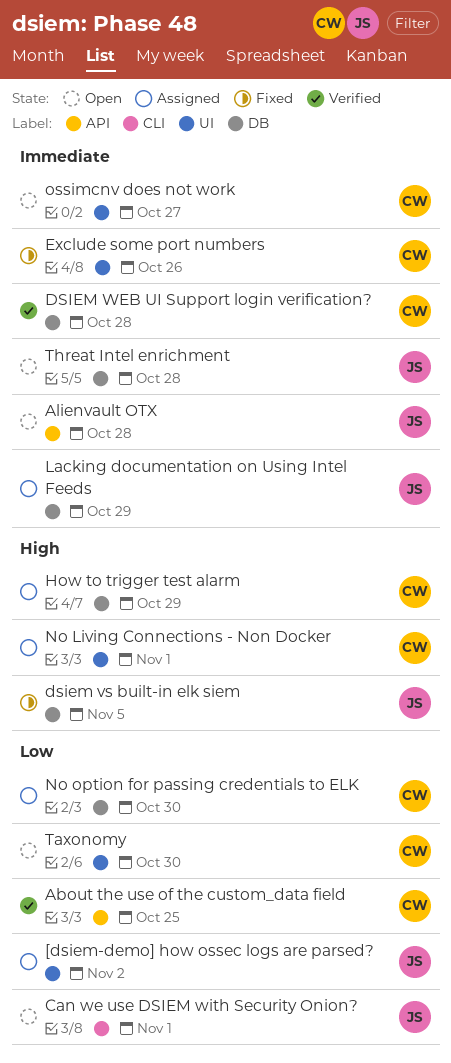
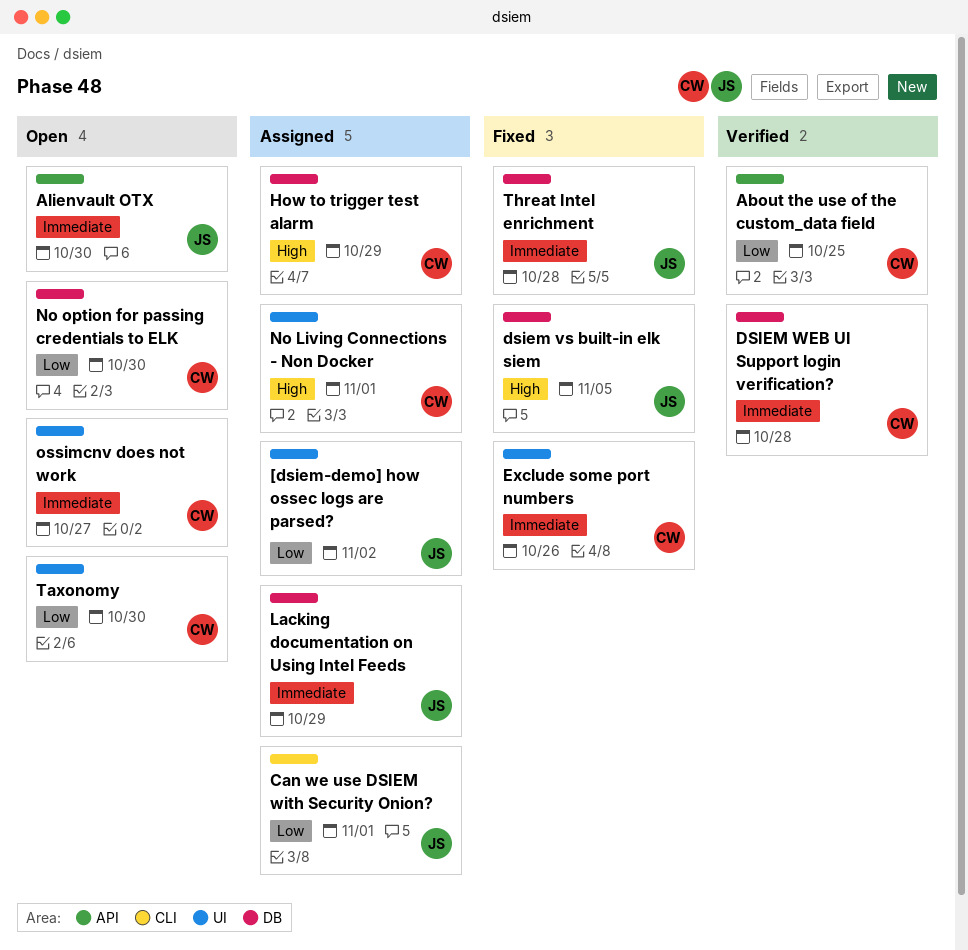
Alienvault OTX, due: Oct 28 -> Oct 30
Can we use DSIEM with Security Onion?, status: Open -> Assigned
No option for passing credentials to ELK, status: Assigned -> Open
Threat Intel enrichment, status: Open -> Fixed

